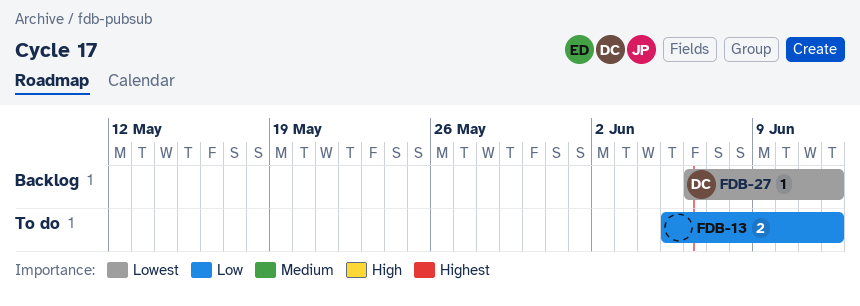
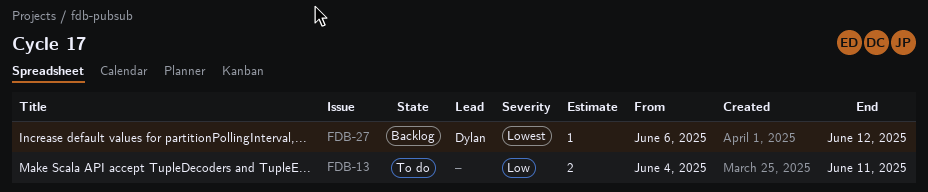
FDB-13, start: Jun 5 -> Jun 4
FDB-13, due: Jun 12 -> Jun 11

